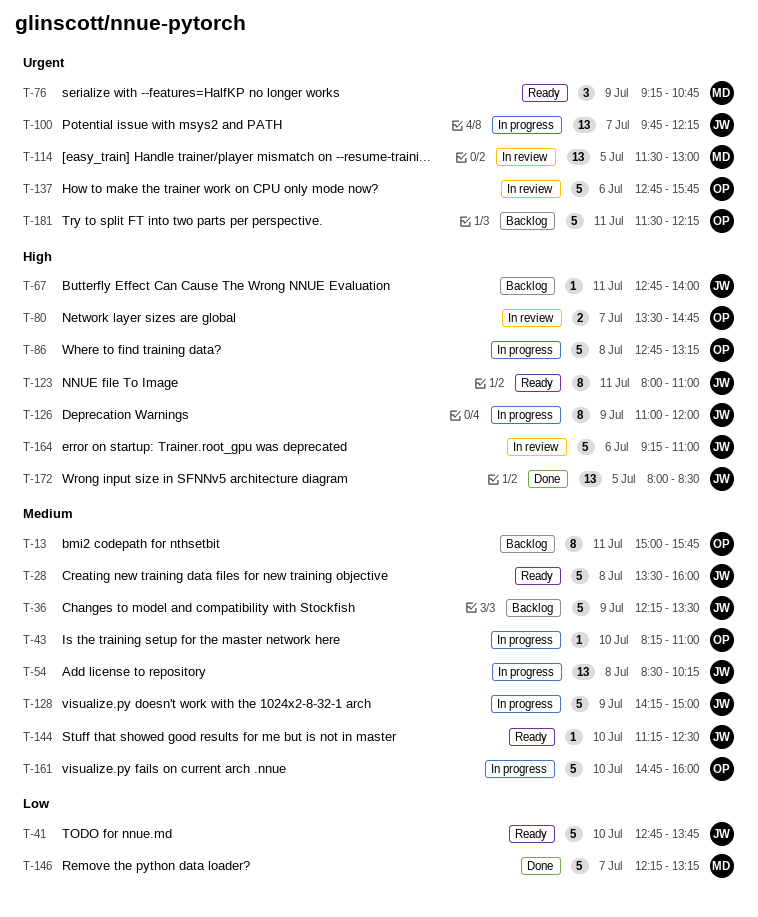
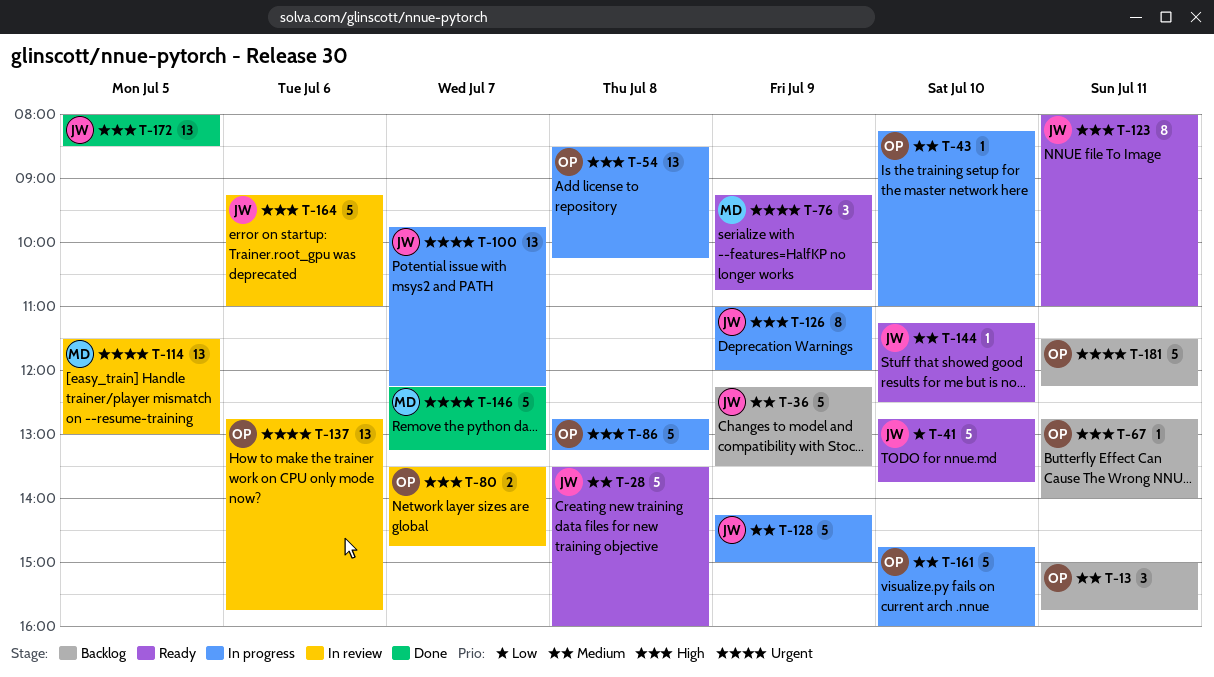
T-13, estimate: 8 -> 3
T-54, owner: JW -> OP
T-54, priority: Medium -> High
T-67, owner: JW -> OP
T-137, estimate: 5 -> 13
T-146, priority: Low -> Urgent

